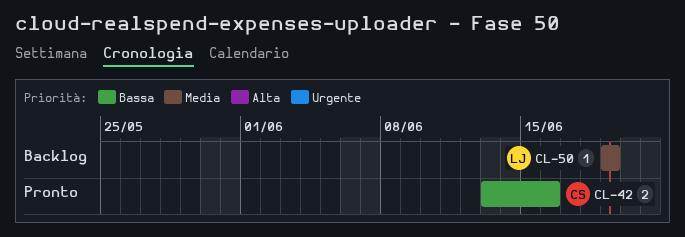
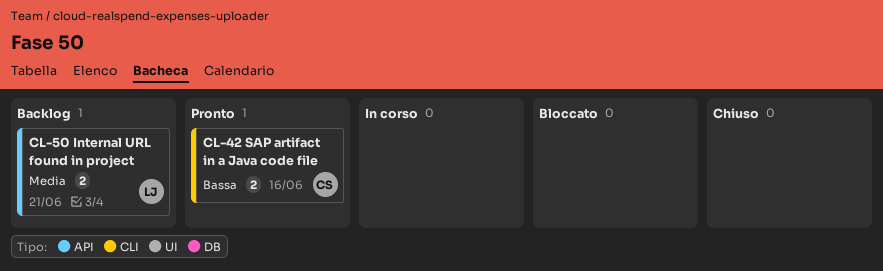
CL-50, estimate: 1 -> 2
CL-50, due: Jun 19 -> Jun 21

